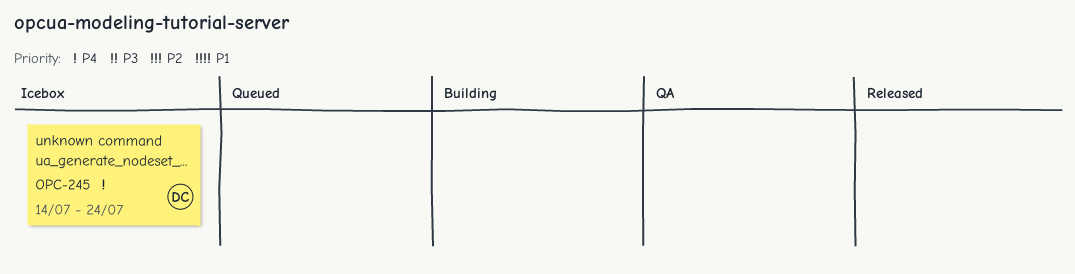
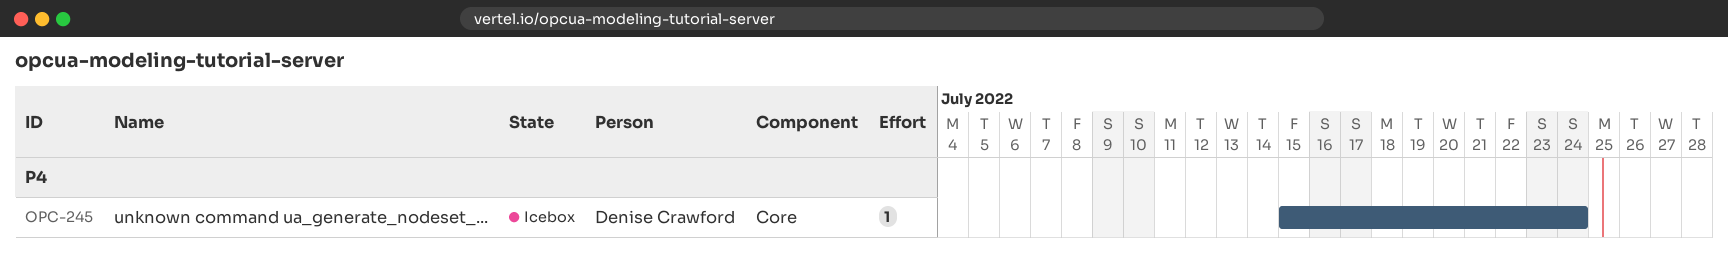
OPC-245, start: Jul 14 -> Jul 15

